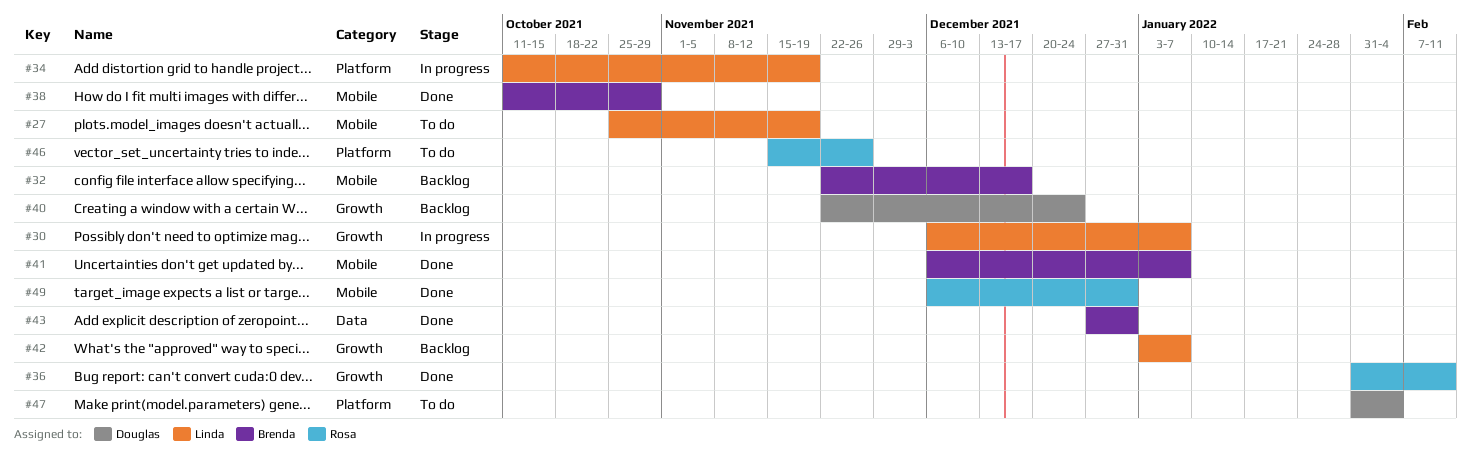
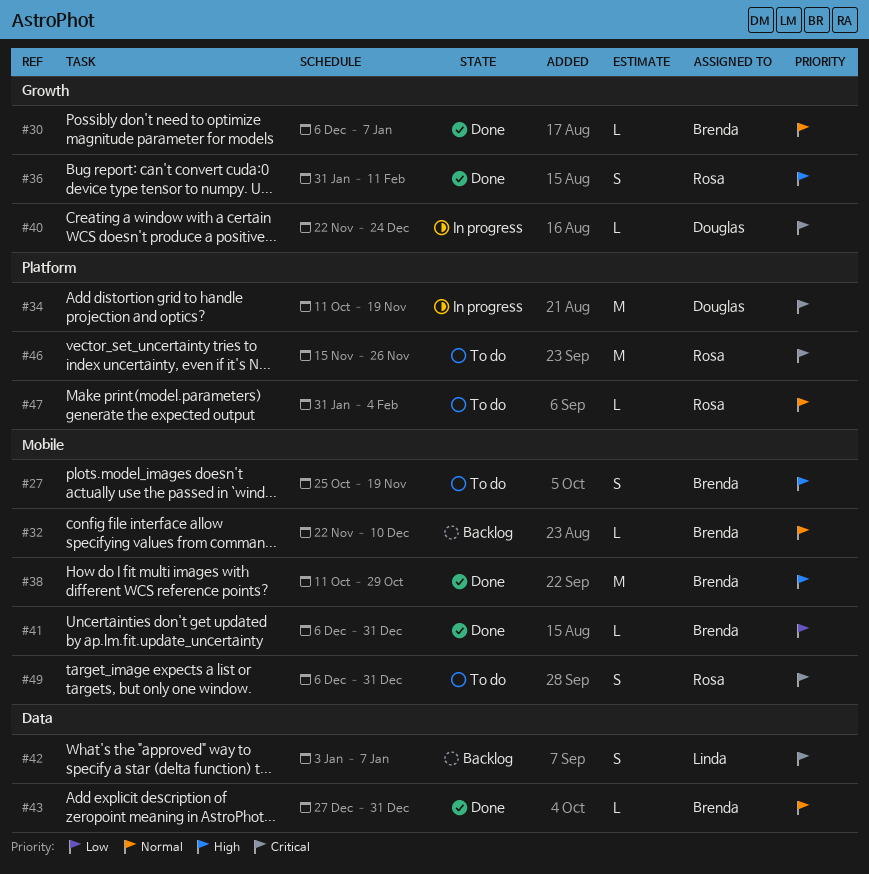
#27, owner: Linda -> Brenda
#30, status: In progress -> Done
#30, owner: Linda -> Brenda
#32, due: Dec 17 -> Dec 10
#34, owner: Linda -> Douglas
#40, status: Backlog -> In progress
#41, due: Jan 7 -> Dec 31
#42, label: Growth -> Data
#47, owner: Douglas -> Rosa
#49, status: Done -> To do

